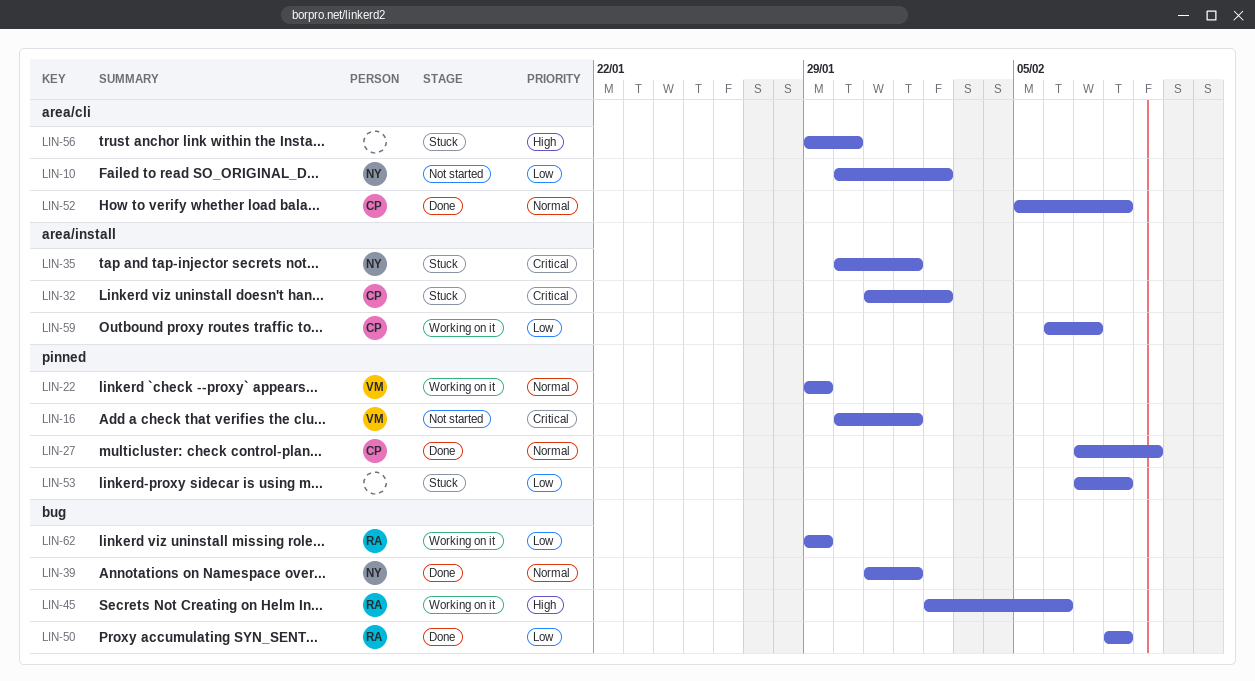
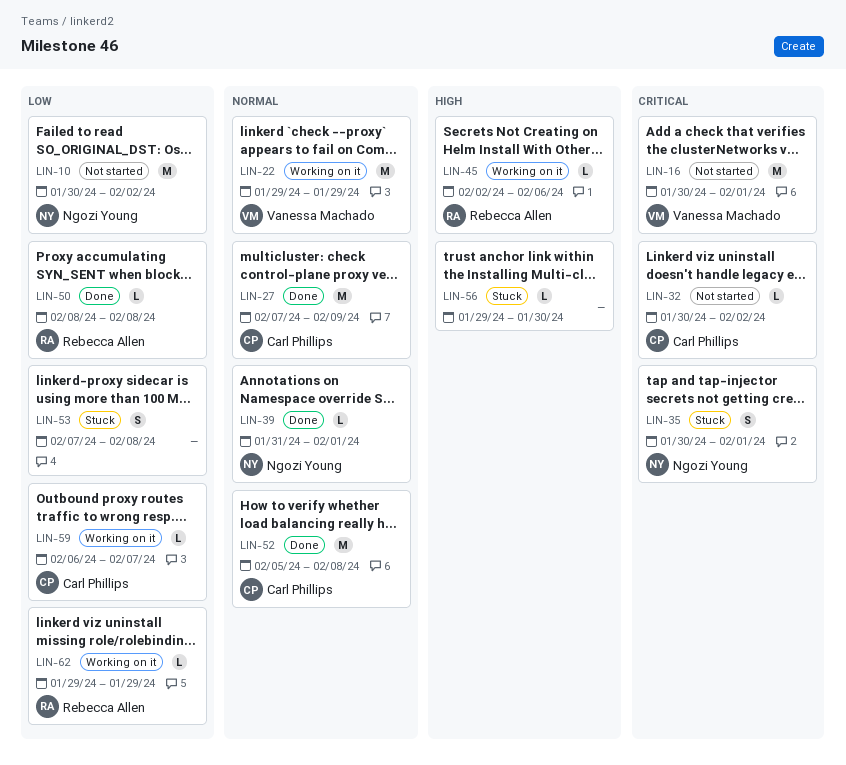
LIN-32, status: Stuck -> Not started
LIN-32, start: Jan 31 -> Jan 30

